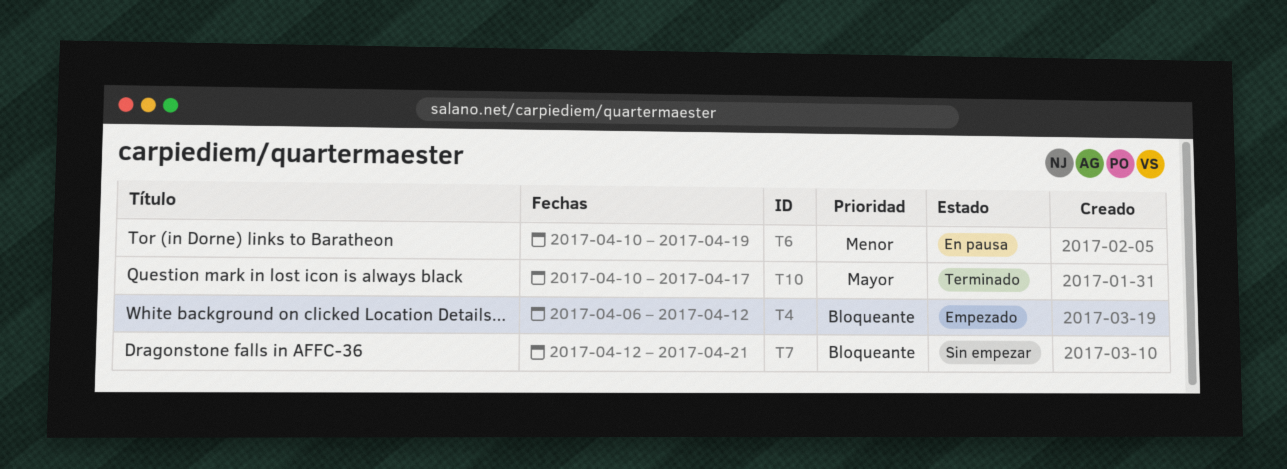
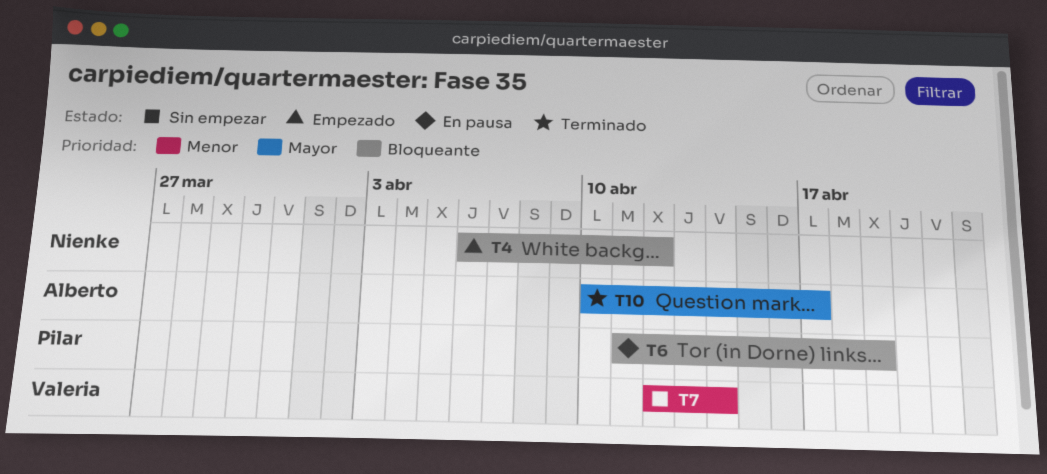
T6, priority: Menor -> Bloqueante
T6, start: Apr 10 -> Apr 11
T7, priority: Bloqueante -> Menor
T7, due: Apr 21 -> Apr 14

